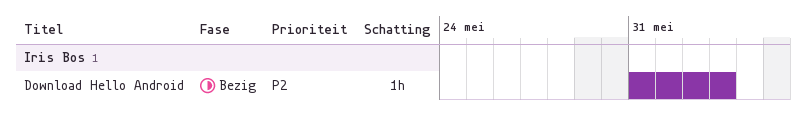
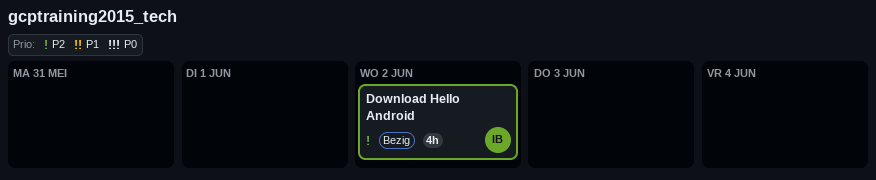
Download Hello Android, estimate: 1h -> 4h
Download Hello Android, due: Jun 3 -> Jun 2

